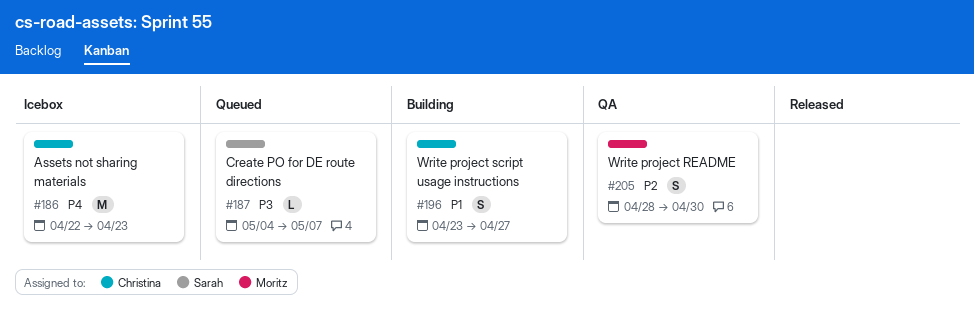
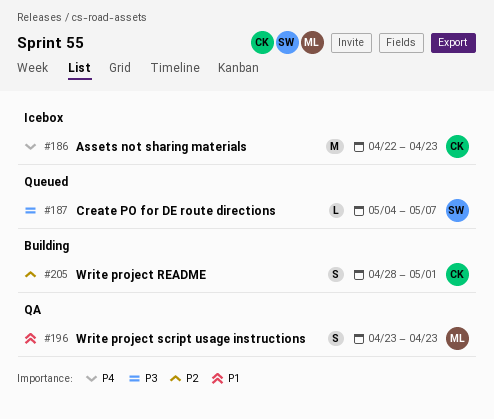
#196, status: Building -> QA
#196, owner: Christina -> Moritz
#196, due: Apr 27 -> Apr 23
#205, status: QA -> Building
#205, owner: Moritz -> Christina
#205, due: Apr 30 -> May 1

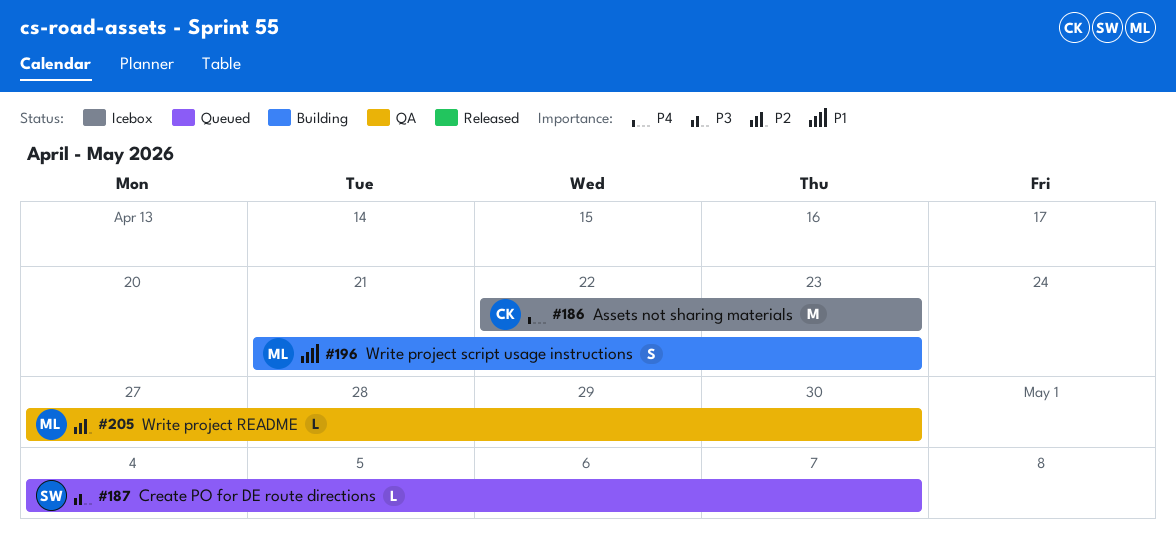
#196, status: QA -> Building
#196, start: Apr 23 -> Apr 21
#205, status: Building -> QA
#205, owner: CK -> ML
#205, estimate: S -> L
#205, start: Apr 28 -> Apr 27
#205, due: May 1 -> Apr 30

